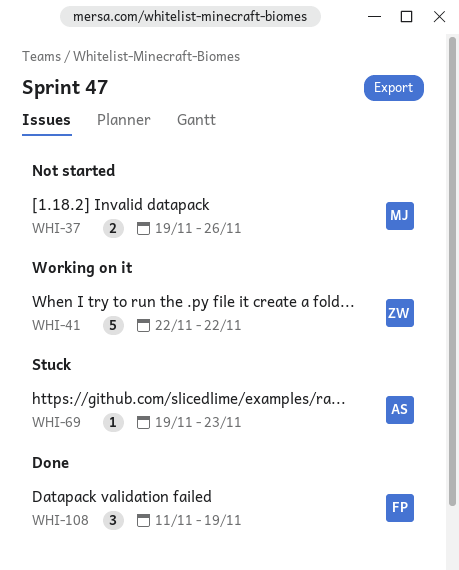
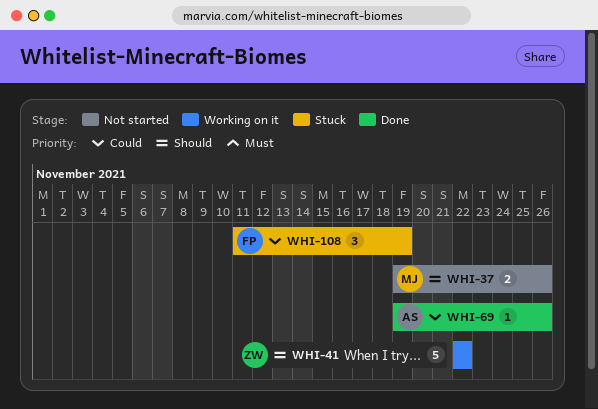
WHI-69, status: Stuck -> Done
WHI-69, due: Nov 23 -> Nov 26
WHI-108, status: Done -> Stuck

